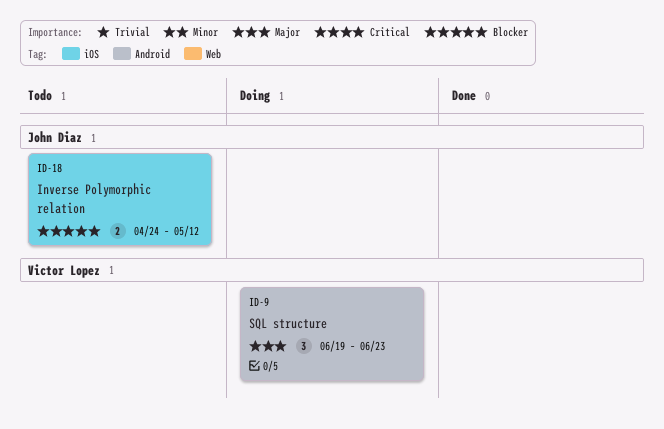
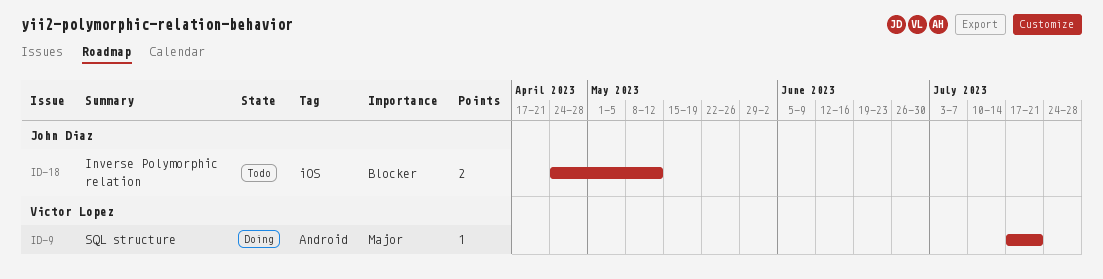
ID-9, estimate: 3 -> 1
ID-9, start: Jun 19 -> Jul 17
ID-9, due: Jun 23 -> Jul 21

